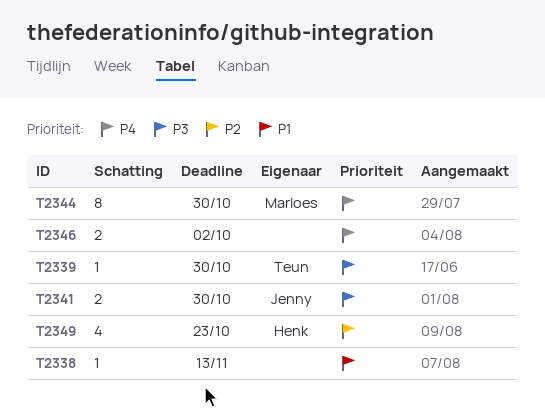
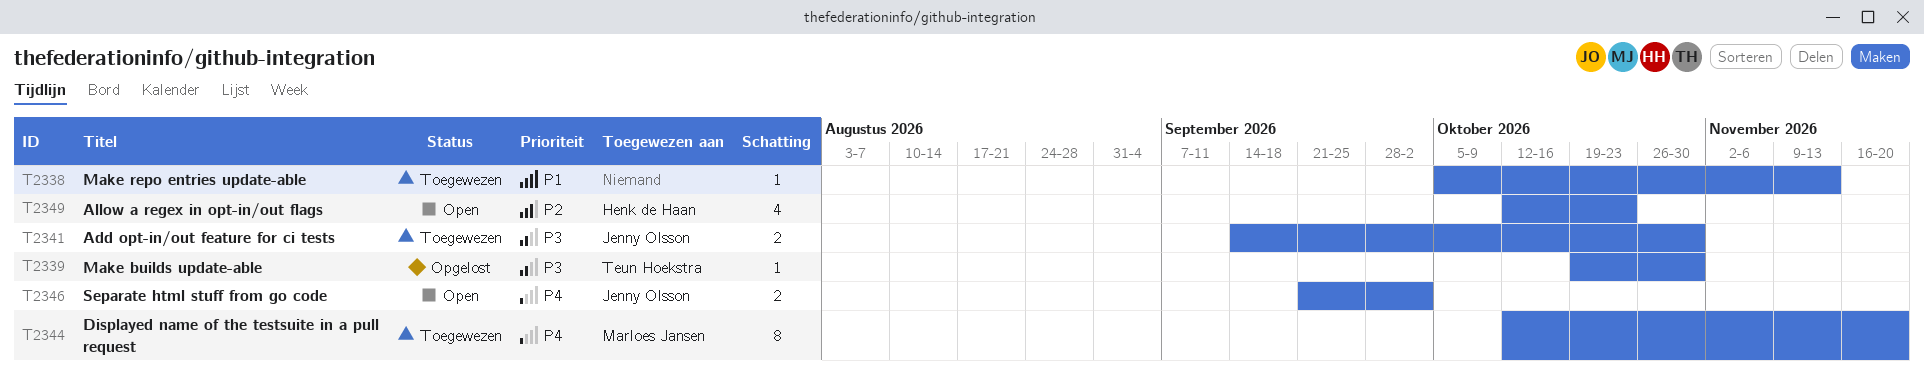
T2344, due: Oct 30 -> Nov 20
T2346, owner: none -> Jenny Olsson

